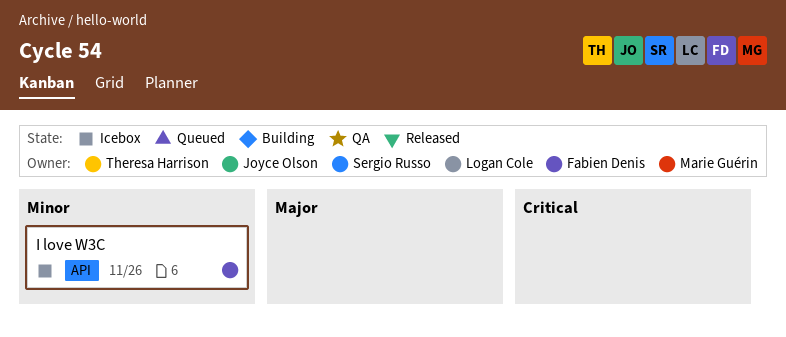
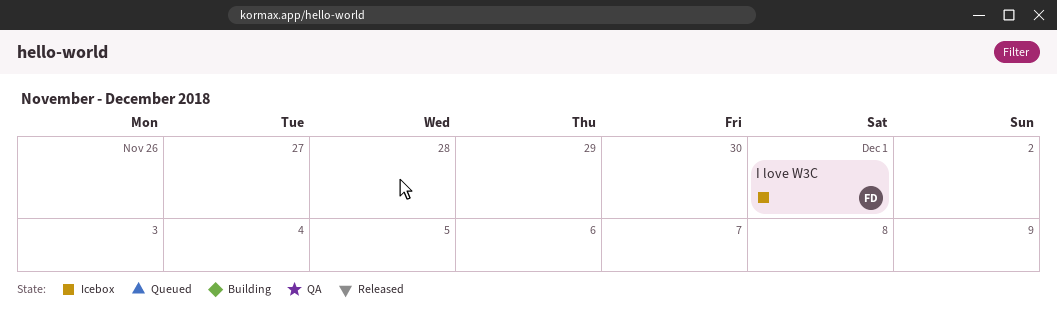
I love W3C, due: Nov 26 -> Dec 1

